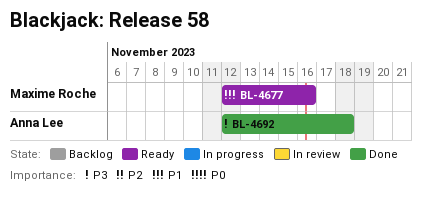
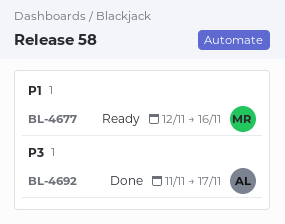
BL-4692, start: Nov 12 -> Nov 11
BL-4692, due: Nov 18 -> Nov 17

